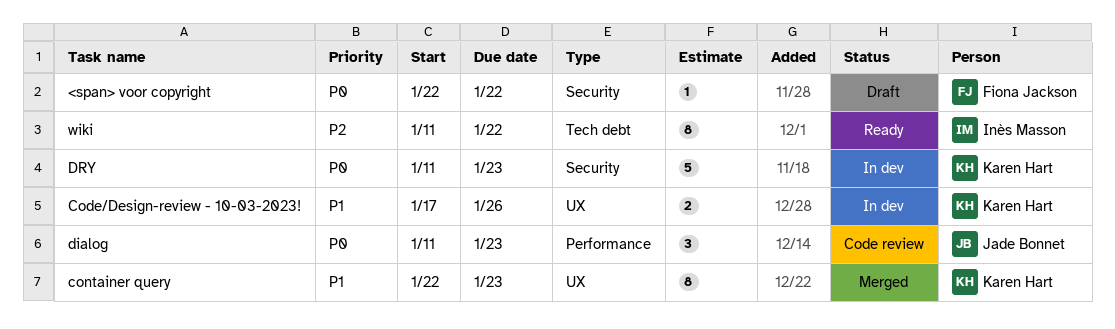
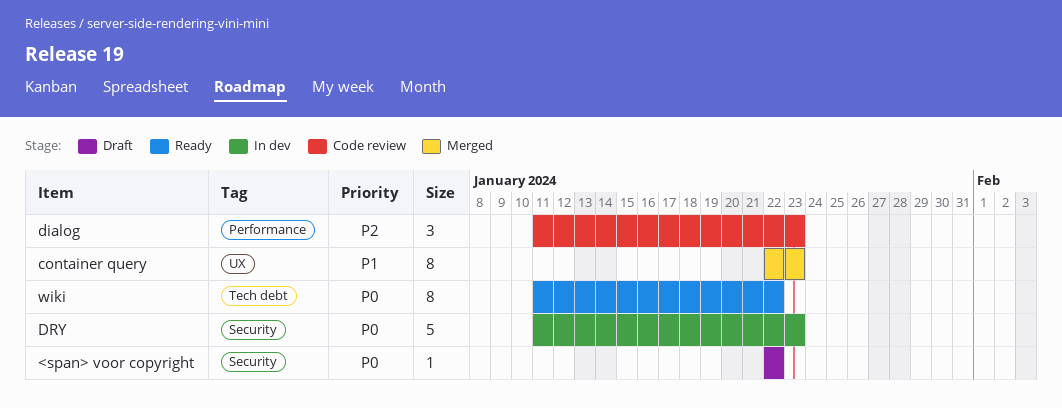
Code/Design-review - 10-03-2023!: present -> none
dialog, priority: P0 -> P2
wiki, priority: P2 -> P0

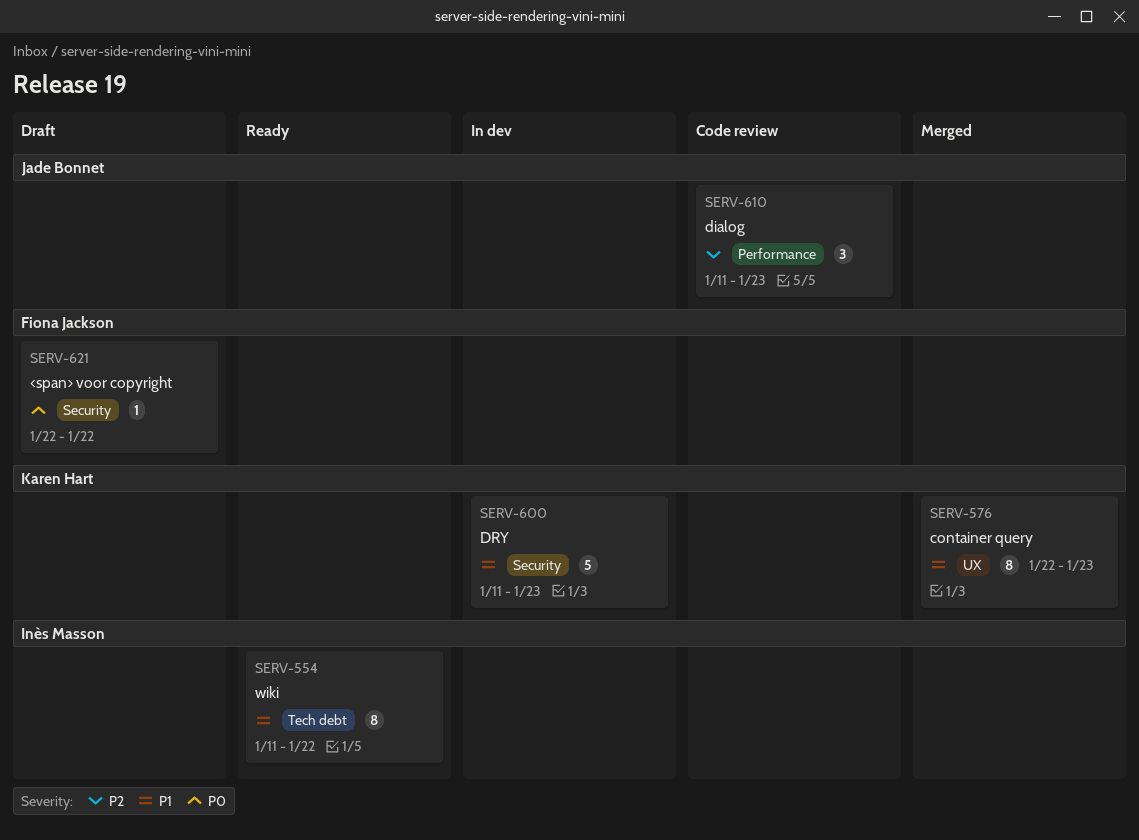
DRY, priority: P0 -> P1
wiki, priority: P0 -> P1

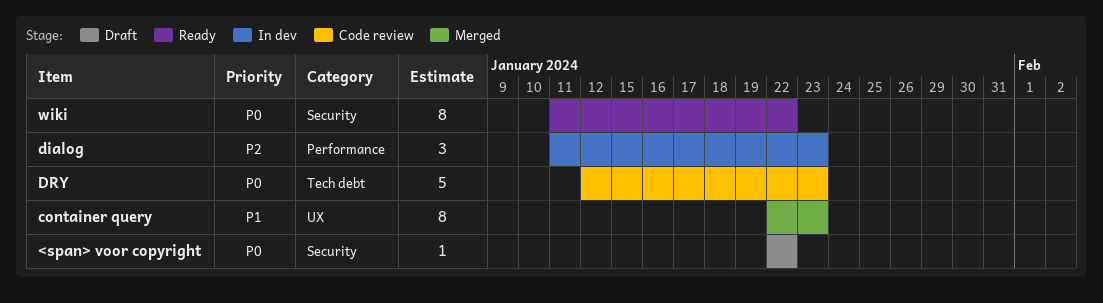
dialog, status: Code review -> In dev
DRY, status: In dev -> Code review
DRY, priority: P1 -> P0
DRY, label: Security -> Tech debt
DRY, start: Jan 11 -> Jan 12
wiki, priority: P1 -> P0
wiki, label: Tech debt -> Security

